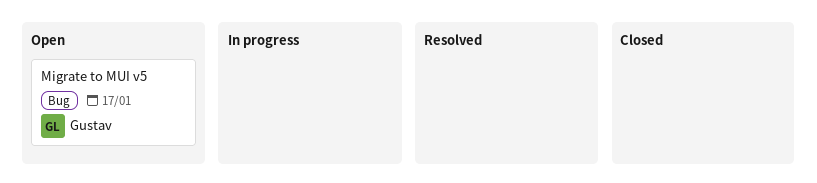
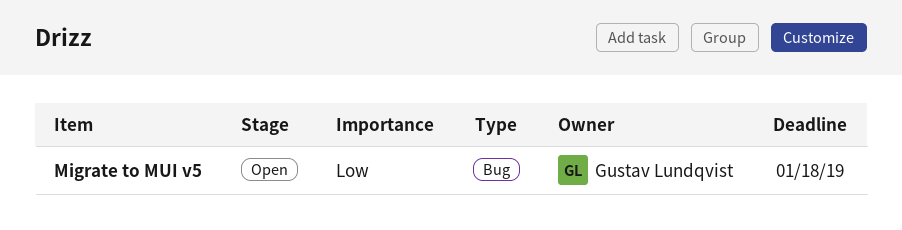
Migrate to MUI v5, due: Jan 17 -> Jan 18

